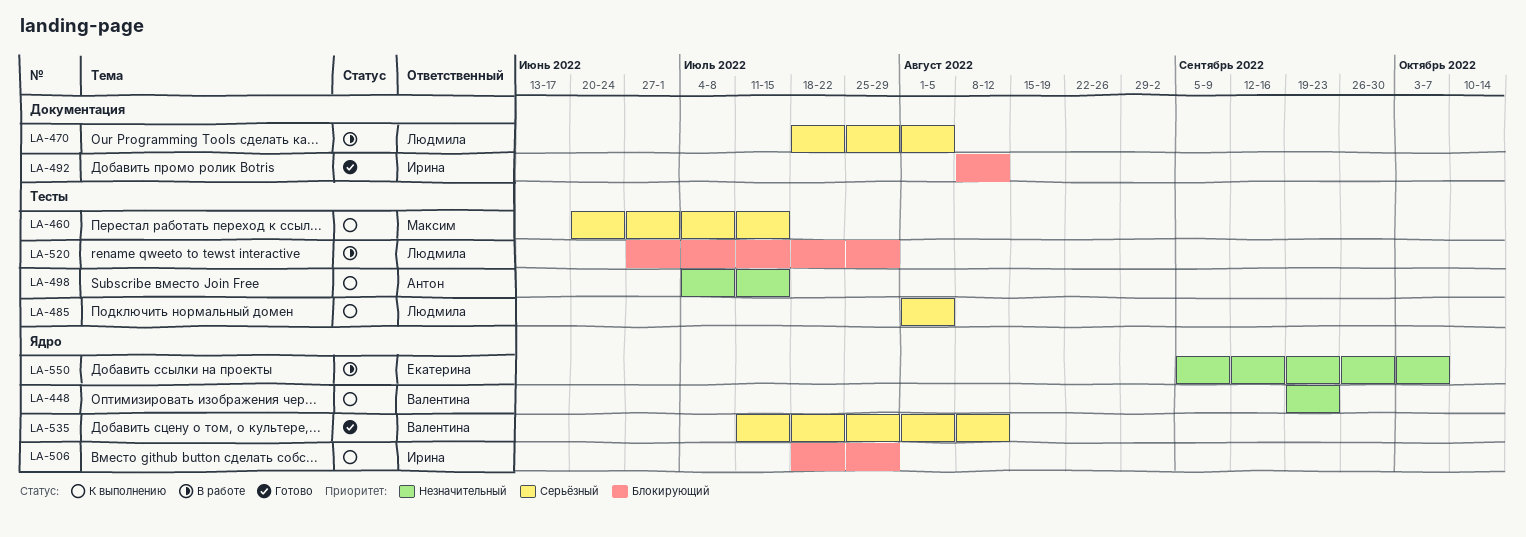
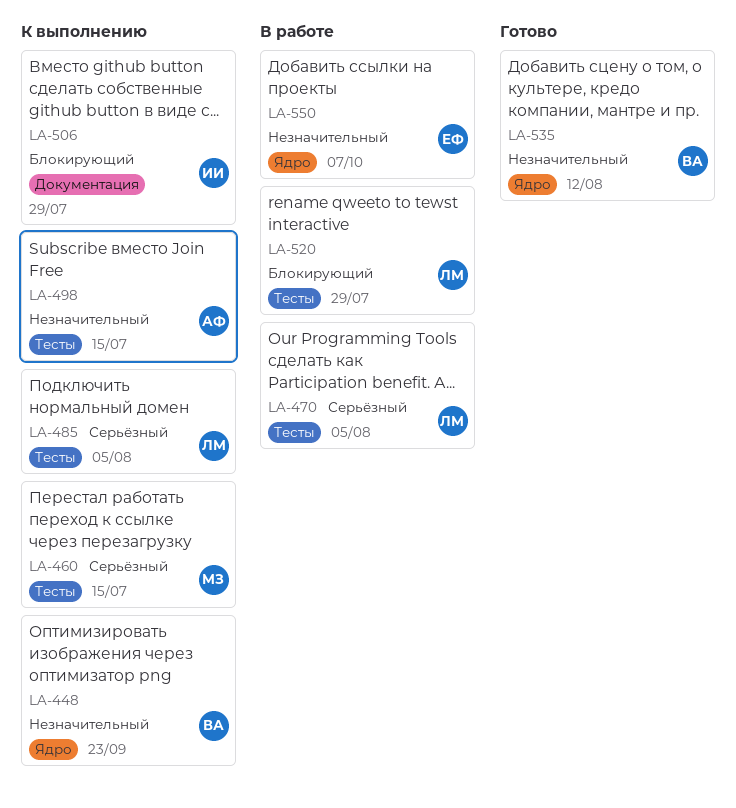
LA-470, label: Документация -> Тесты
LA-492: present -> none
LA-506, label: Ядро -> Документация
LA-535, priority: Серьёзный -> Незначительный

